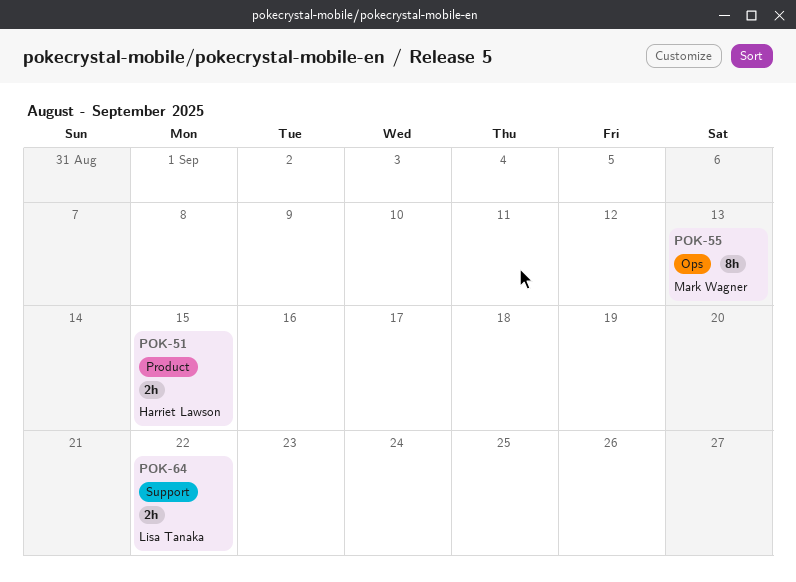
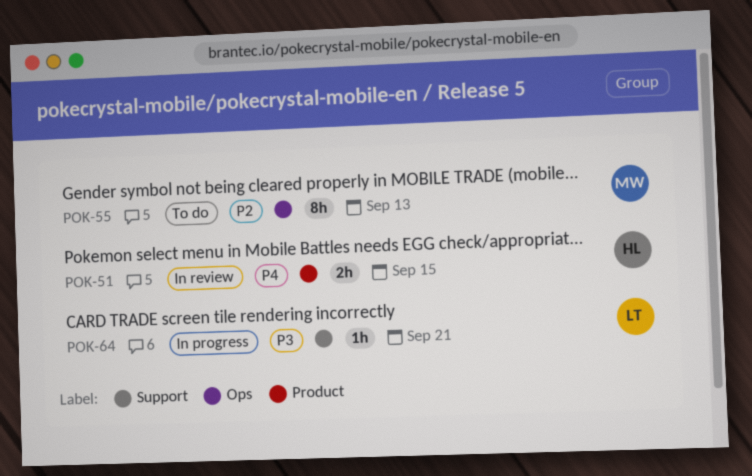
POK-64, estimate: 2h -> 1h
POK-64, due: Sep 22 -> Sep 21

